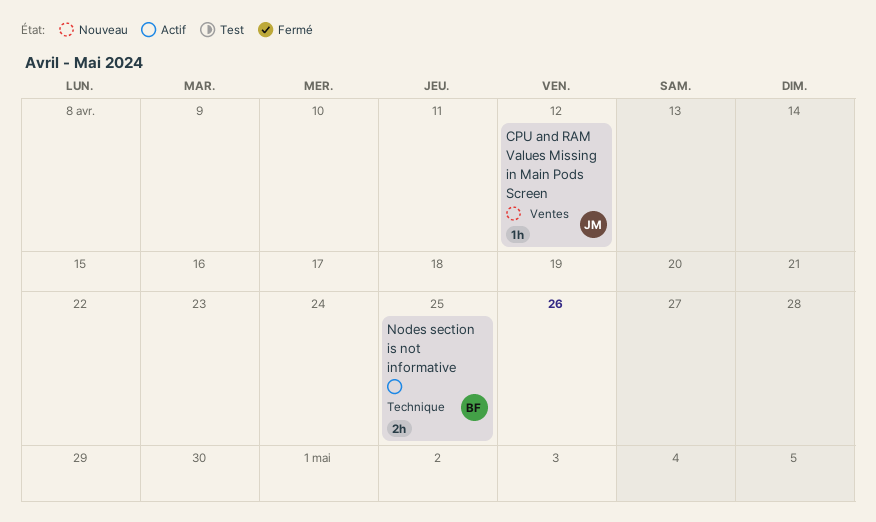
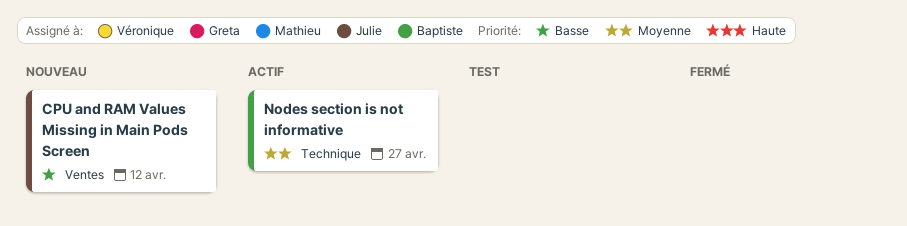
Nodes section is not informative, due: Apr 25 -> Apr 27

